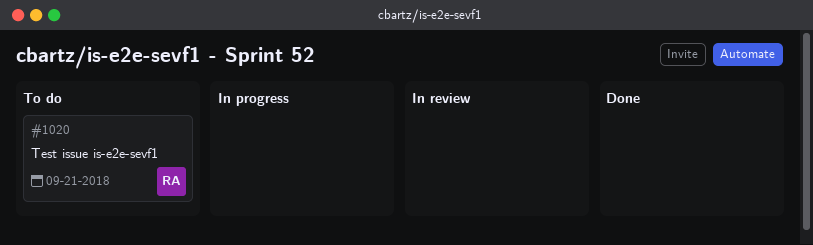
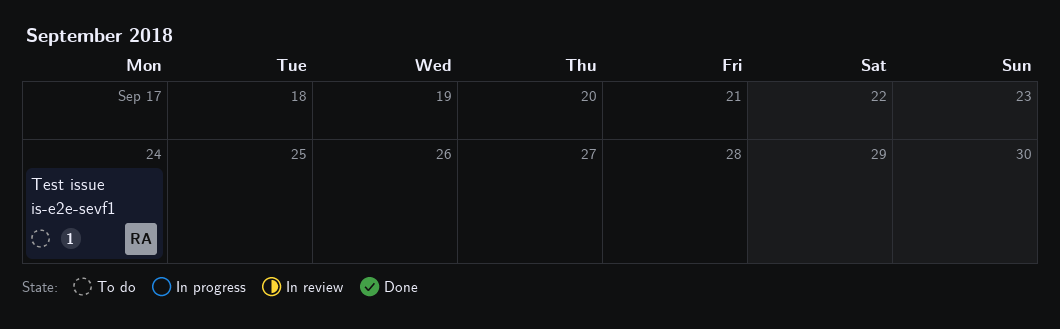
Test issue is-e2e-sevf1, due: Sep 21 -> Sep 24

